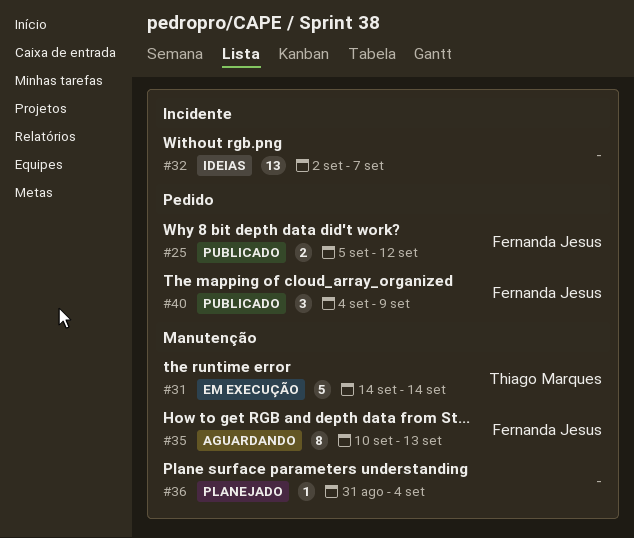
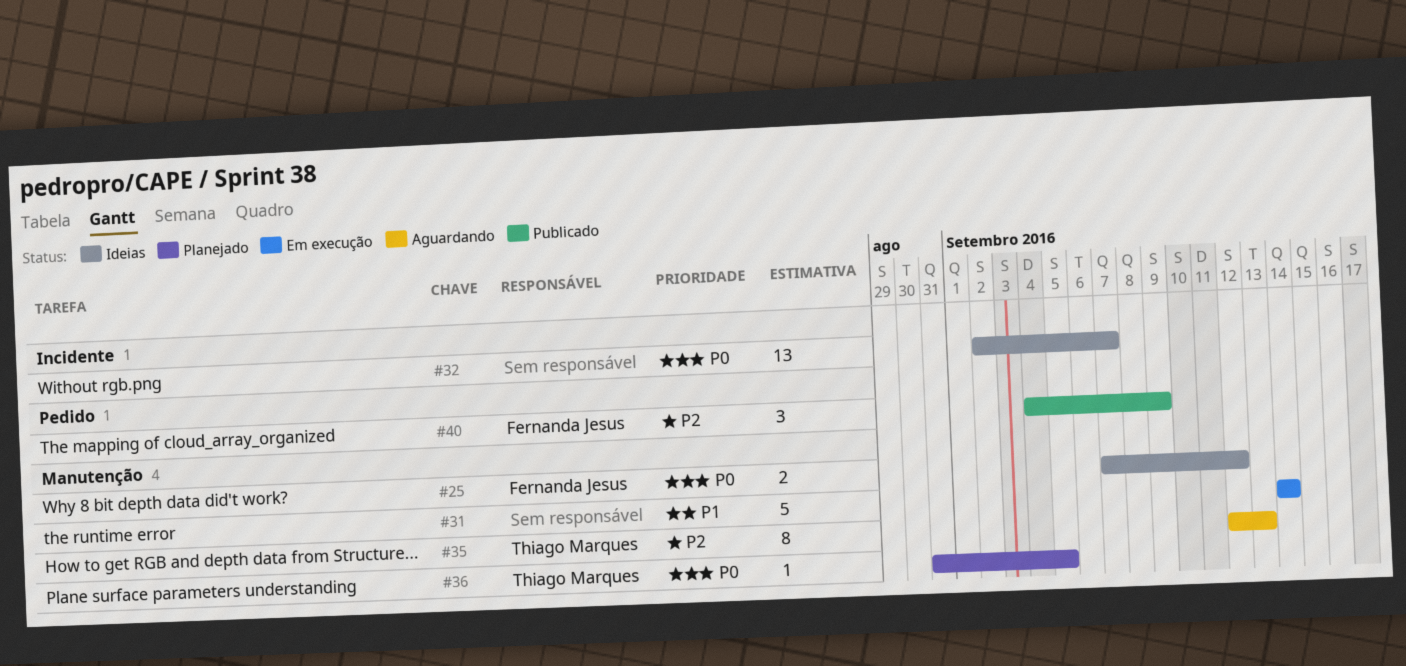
#25, status: Publicado -> Ideias
#25, label: Pedido -> Manutenção
#25, start: Sep 5 -> Sep 7
#31, owner: Thiago Marques -> none
#35, owner: Fernanda Jesus -> Thiago Marques
#35, start: Sep 10 -> Sep 12
#36, owner: none -> Thiago Marques
#36, due: Sep 4 -> Sep 5

